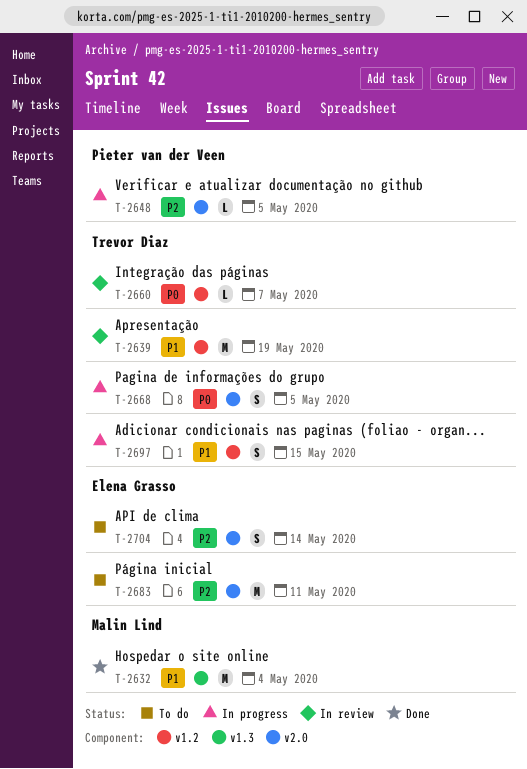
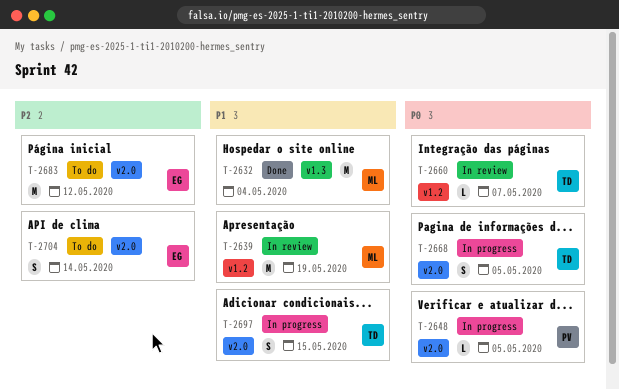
T-2639, owner: Trevor Diaz -> Malin Lind
T-2648, priority: P2 -> P0
T-2683, due: May 11 -> May 12
T-2697, label: v1.2 -> v2.0

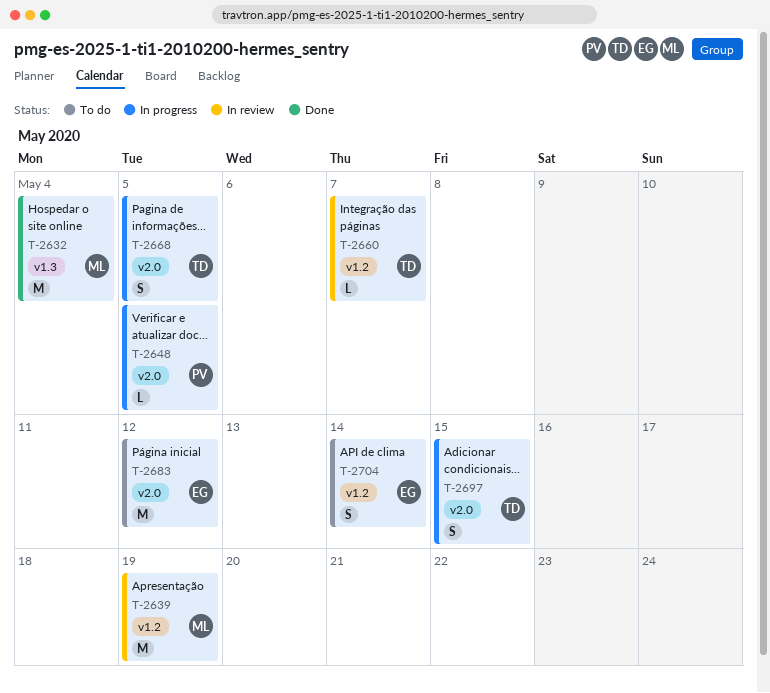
T-2704, label: v2.0 -> v1.2

